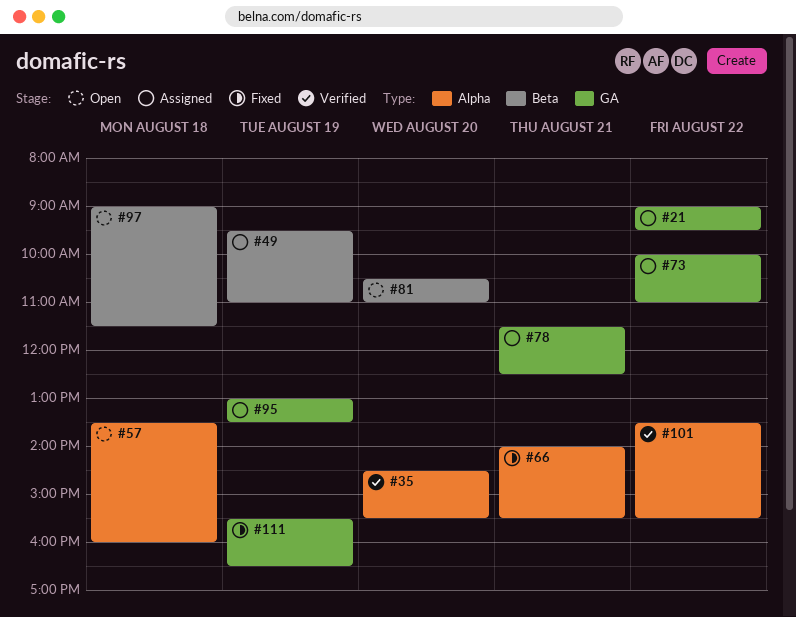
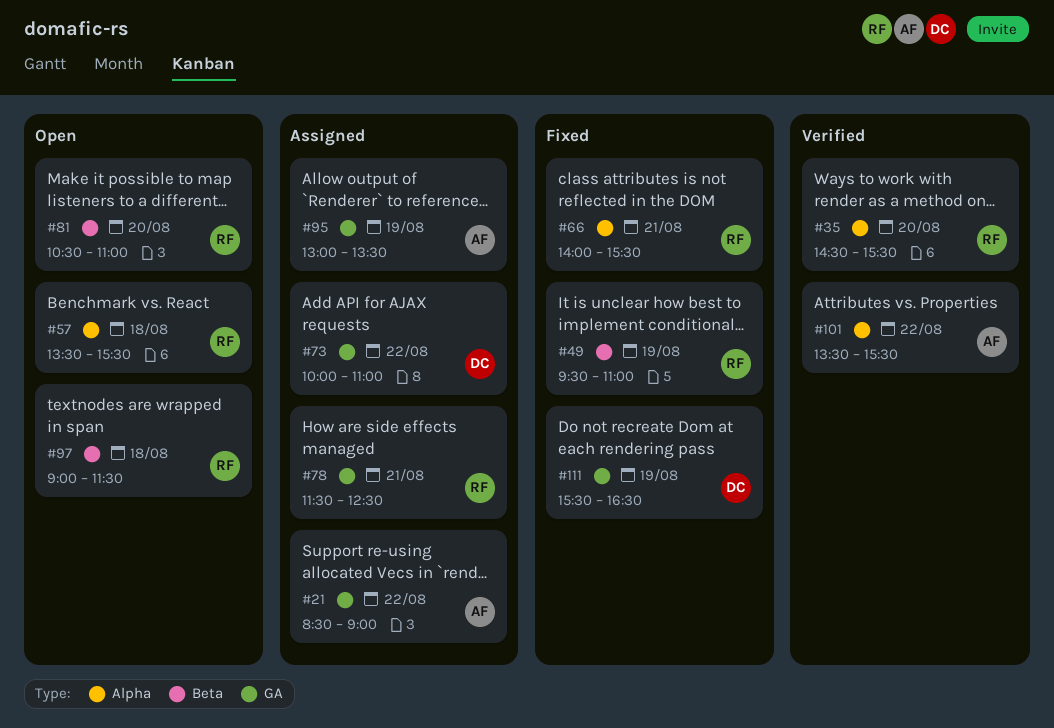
#21, begins: 09:00 -> 08:30
#21, ends: 09:30 -> 09:00
#49, status: Assigned -> Fixed
#57, ends: 16:00 -> 15:30

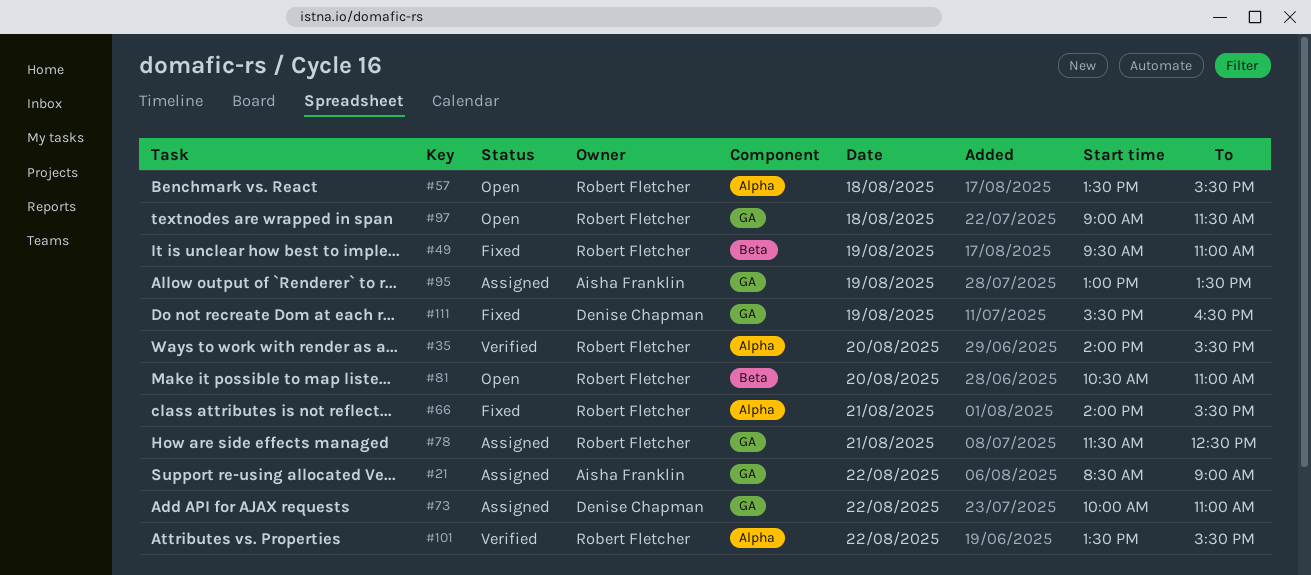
#35, begins: 14:30 -> 14:00
#97, label: Beta -> GA
#101, owner: Aisha Franklin -> Robert Fletcher

